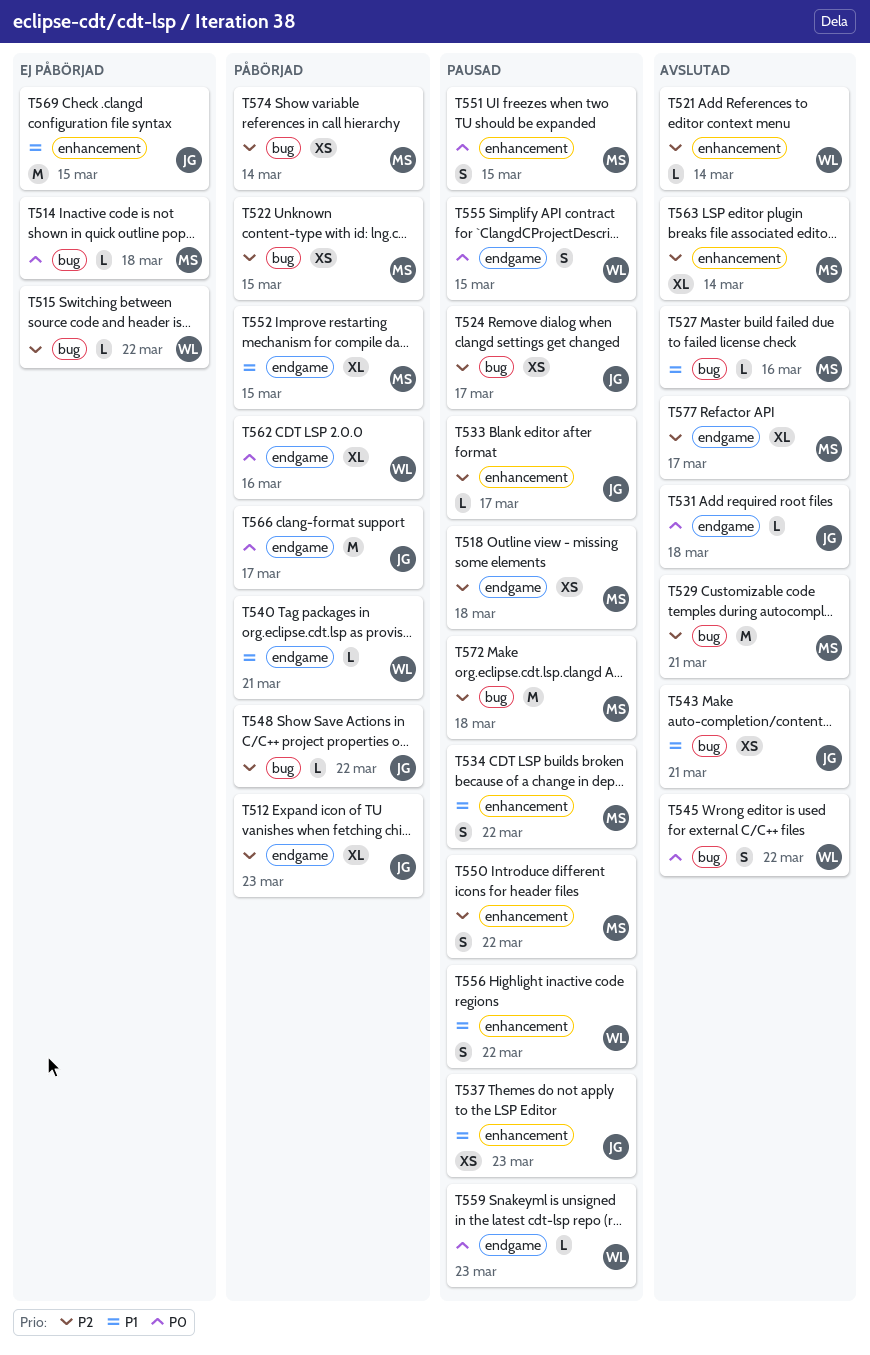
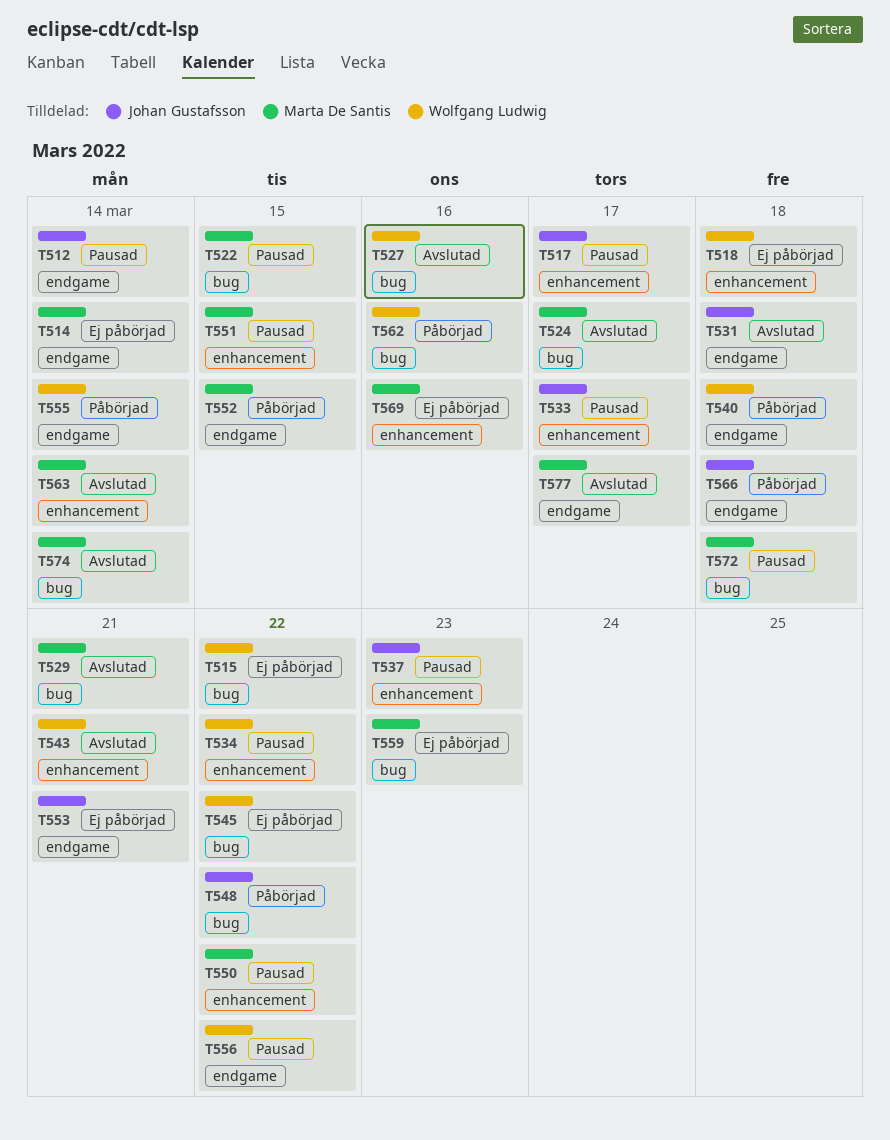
T512, status: Påbörjad -> Pausad
T512, due: Mar 23 -> Mar 14
T514, label: bug -> endgame
T514, due: Mar 18 -> Mar 14
T517: none -> present
T518, status: Pausad -> Ej påbörjad
T518, owner: Marta De Santis -> Wolfgang Ludwig
T518, label: endgame -> enhancement
T521: present -> none
T522, status: Påbörjad -> Pausad
T524, status: Pausad -> Avslutad
T524, owner: Johan Gustafsson -> Marta De Santis
T527, owner: Marta De Santis -> Wolfgang Ludwig
T534, owner: Marta De Santis -> Wolfgang Ludwig
T540, due: Mar 21 -> Mar 18
T543, owner: Johan Gustafsson -> Wolfgang Ludwig
T543, label: bug -> enhancement
T545, status: Avslutad -> Ej påbörjad
T553: none -> present
T555, status: Pausad -> Påbörjad
T555, due: Mar 15 -> Mar 14
T556, label: enhancement -> endgame
T559, status: Pausad -> Ej påbörjad
T559, owner: Wolfgang Ludwig -> Marta De Santis
T559, label: endgame -> bug
T562, label: endgame -> bug
T566, due: Mar 17 -> Mar 18
T569, owner: Johan Gustafsson -> Marta De Santis
T569, due: Mar 15 -> Mar 16
T574, status: Påbörjad -> Avslutad

